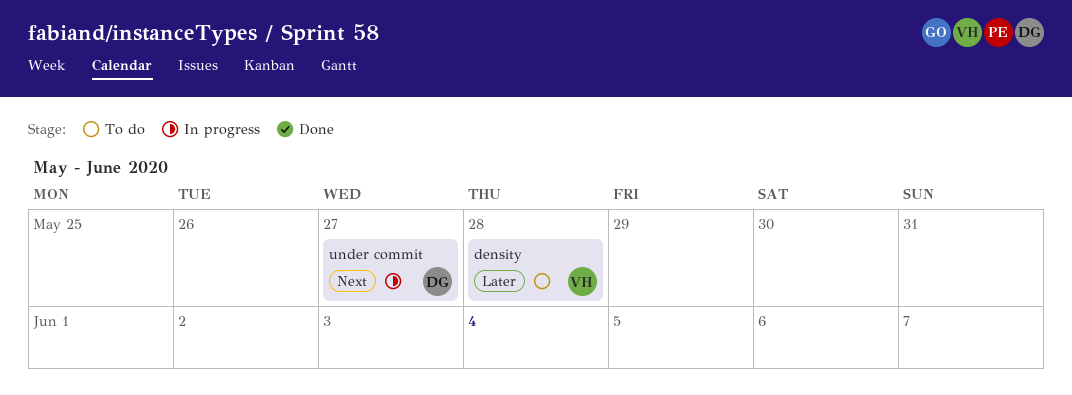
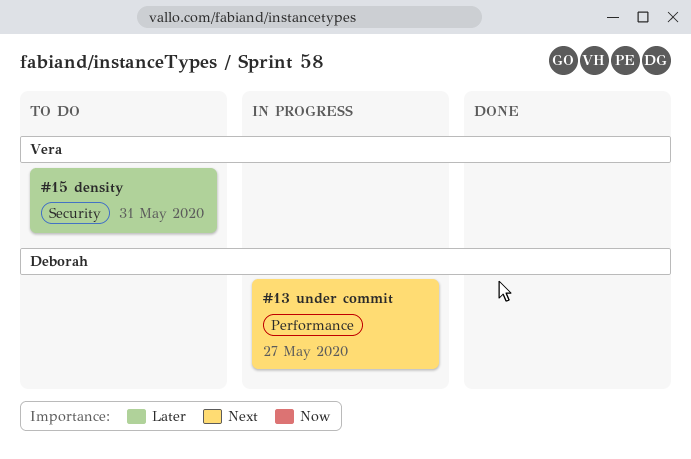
density, due: May 28 -> May 31

